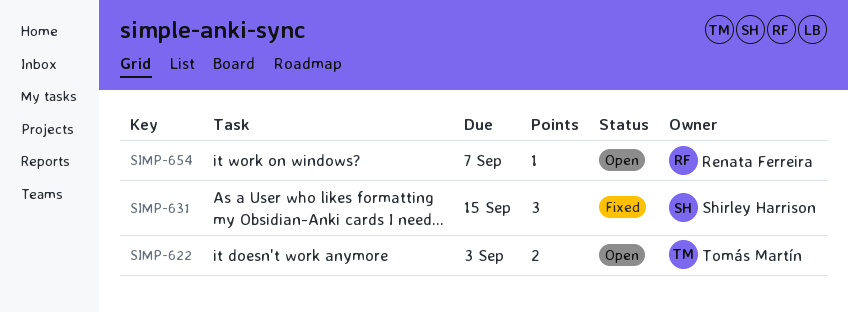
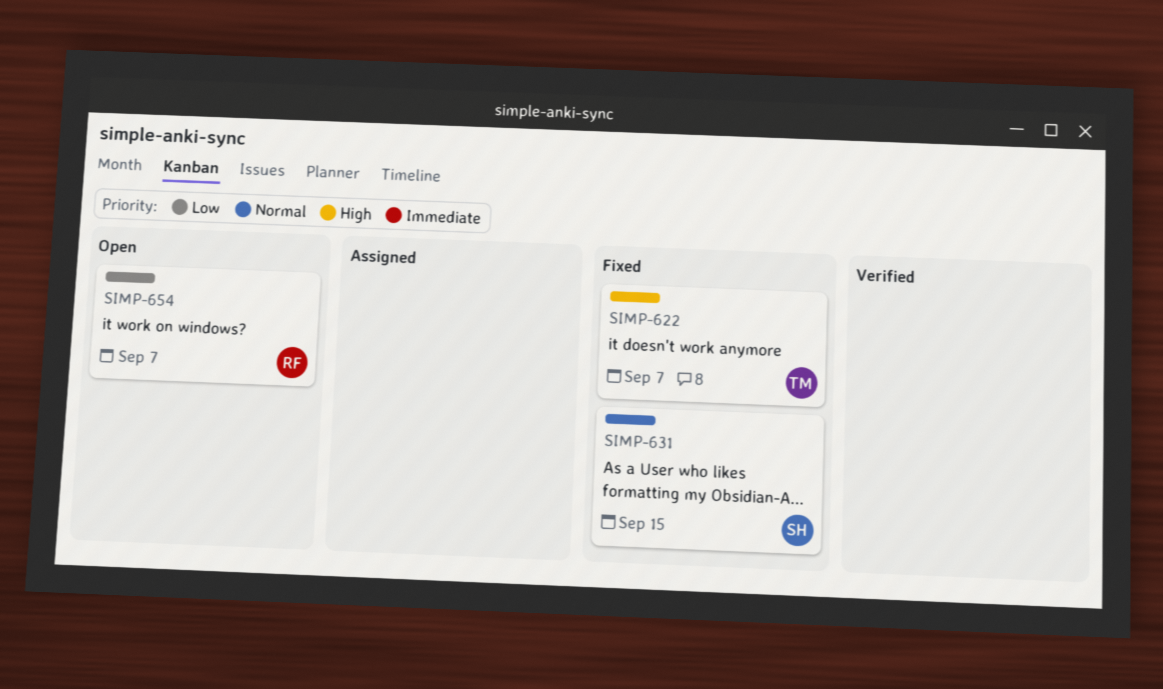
SIMP-622, status: Open -> Fixed
SIMP-622, due: Sep 3 -> Sep 7

